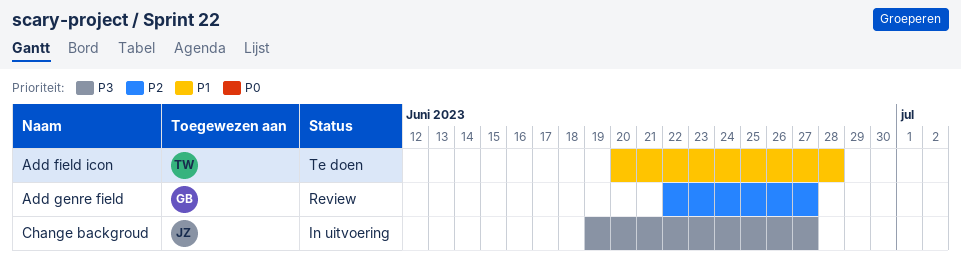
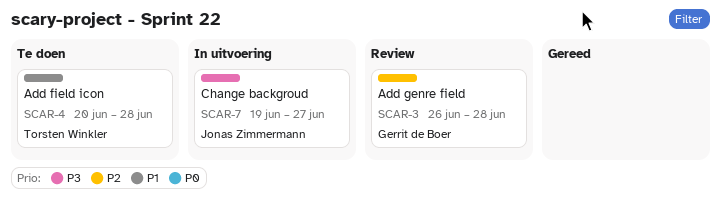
Add genre field, start: Jun 22 -> Jun 26
Add genre field, due: Jun 27 -> Jun 28

